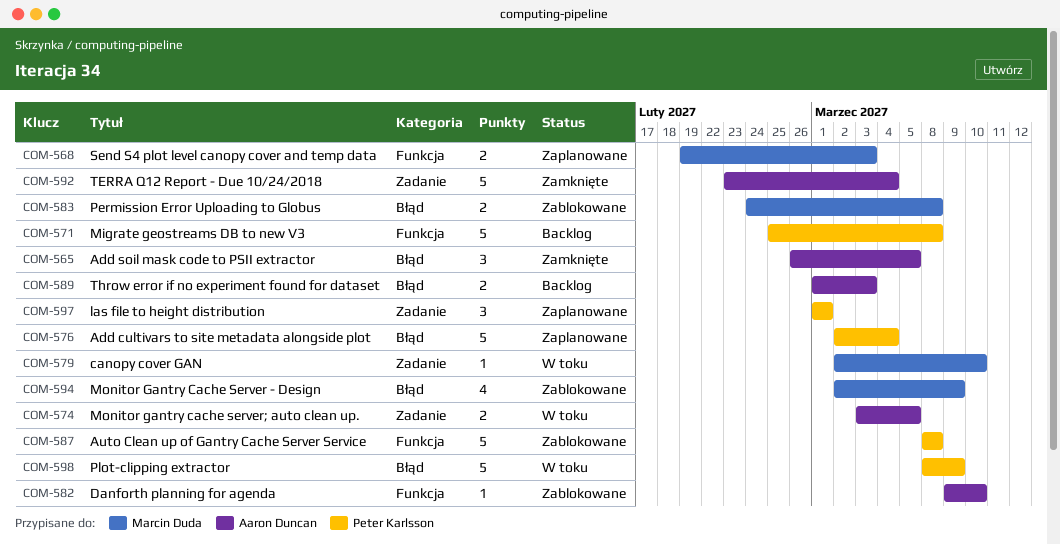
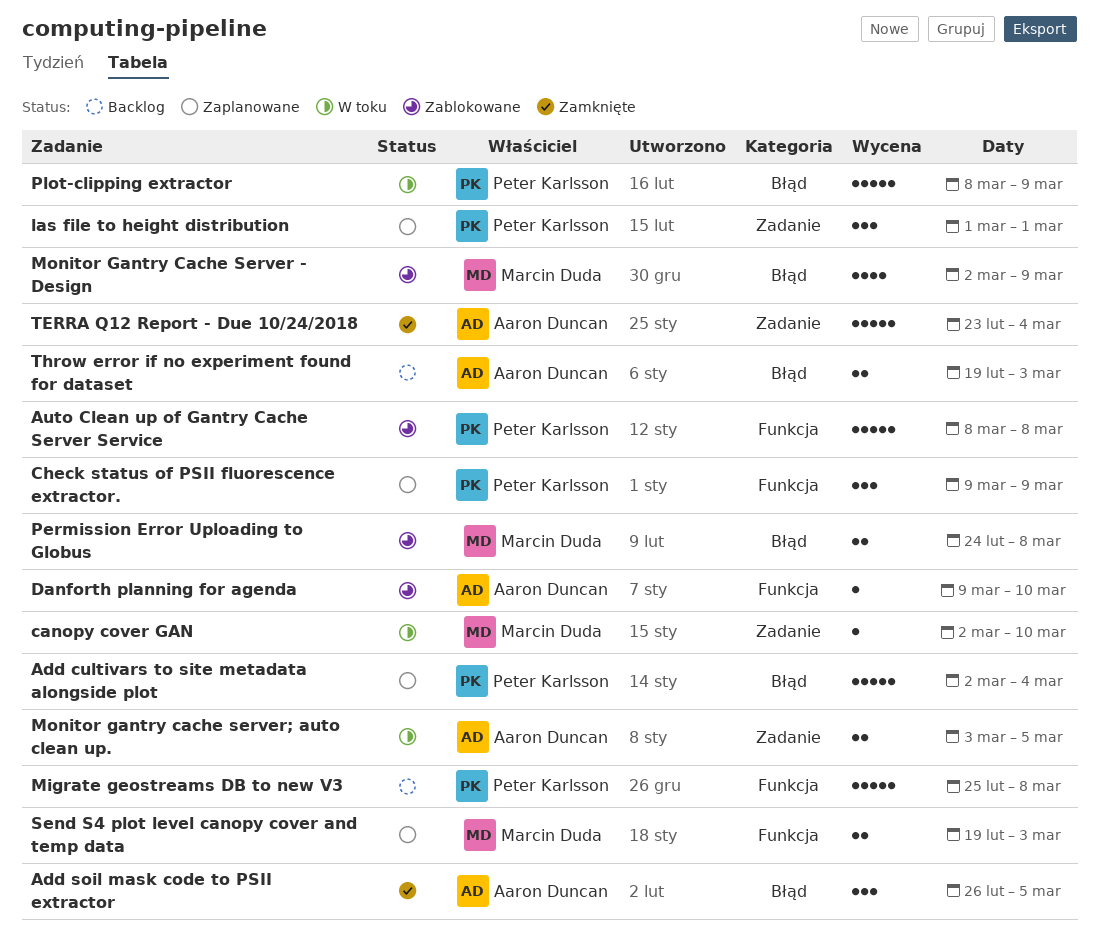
Check status of PSII fluorescence extractor.: none -> present
Throw error if no experiment found for dataset, start: Mar 1 -> Feb 19

